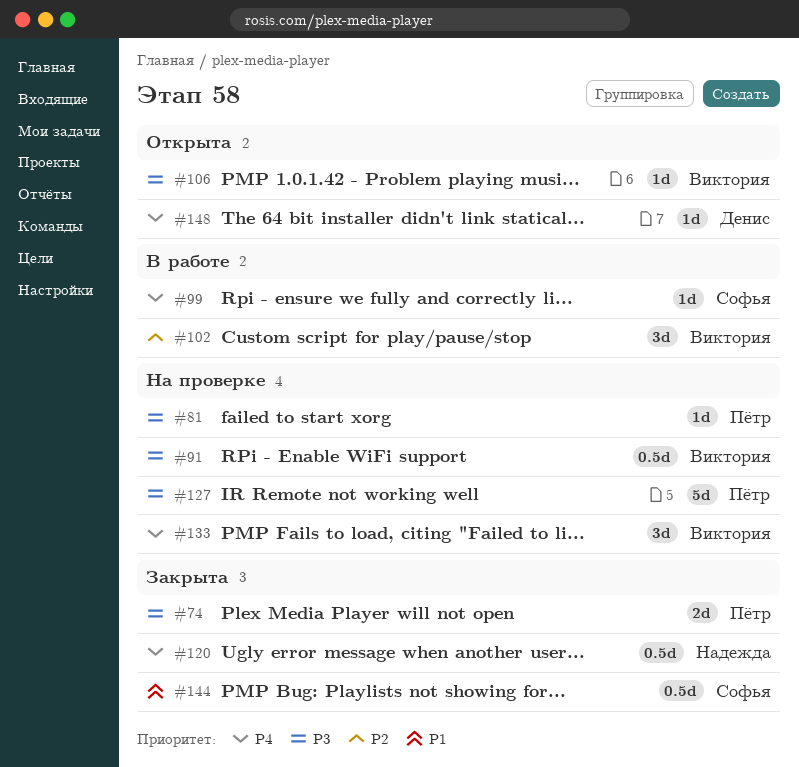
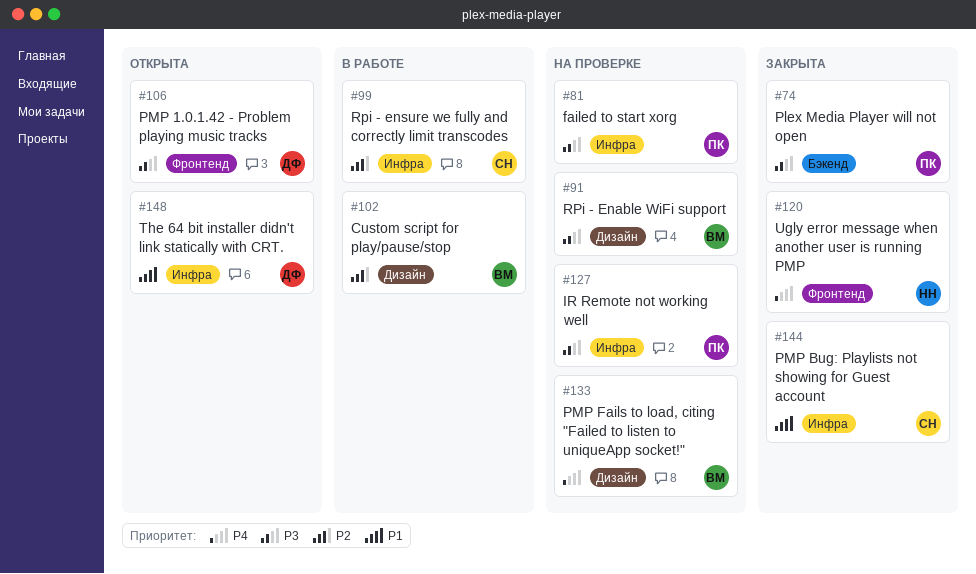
#99, priority: P4 -> P2
#106, owner: Виктория -> Денис
#148, priority: P4 -> P1

